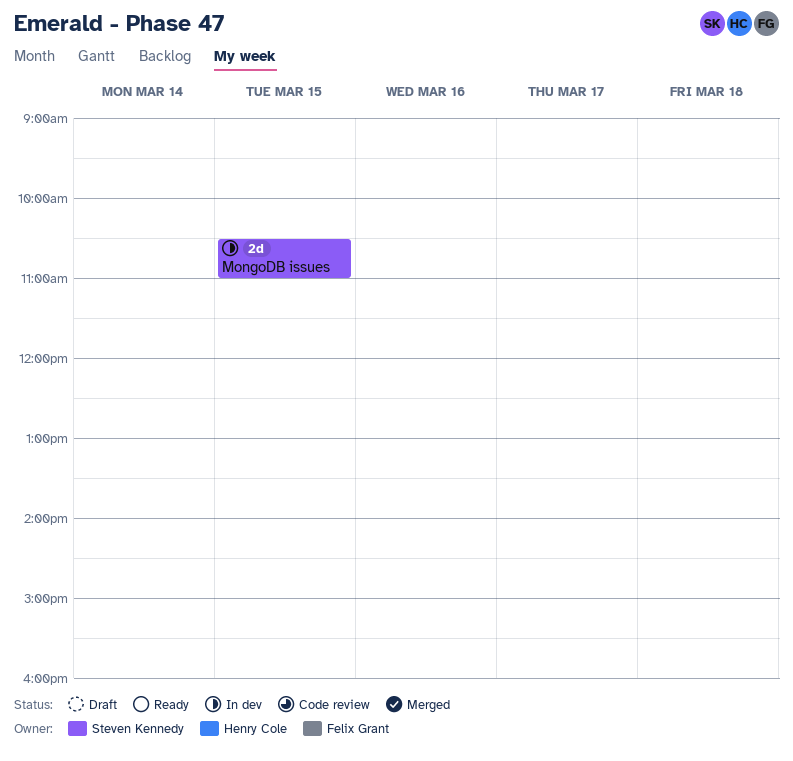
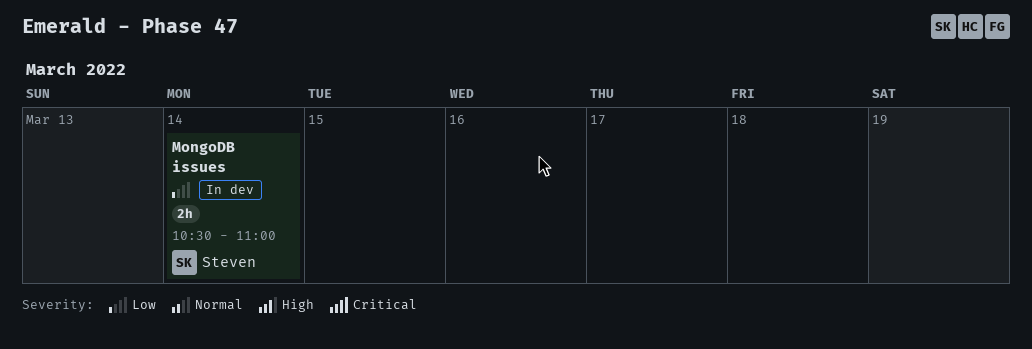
MongoDB issues, estimate: 2d -> 2h
MongoDB issues, day: Mar 15 -> Mar 14

